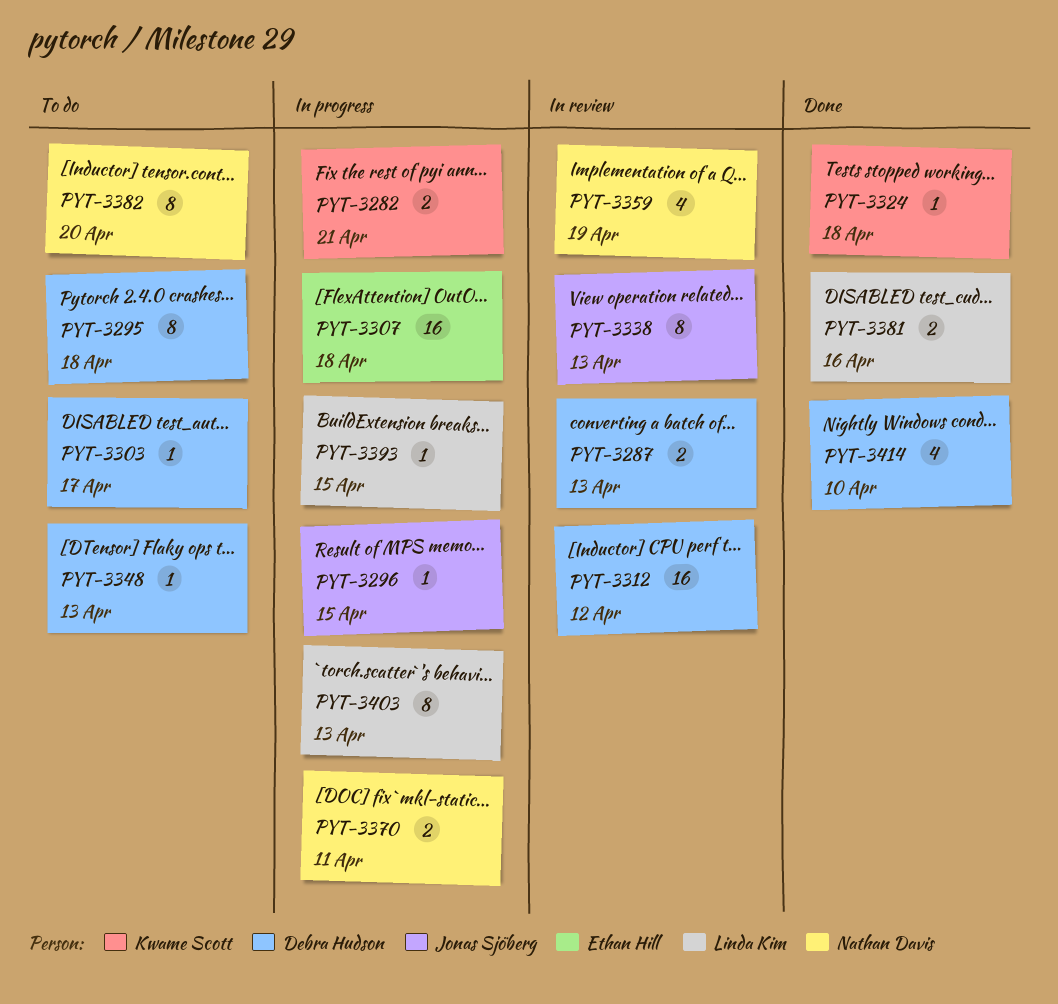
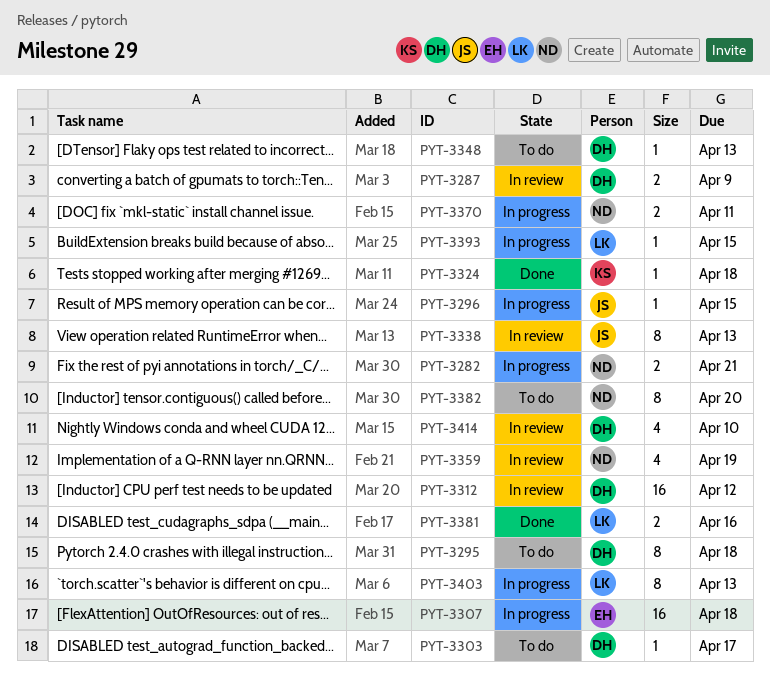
PYT-3282, owner: Kwame Scott -> Nathan Davis
PYT-3287, due: Apr 13 -> Apr 9
PYT-3414, status: Done -> In review

